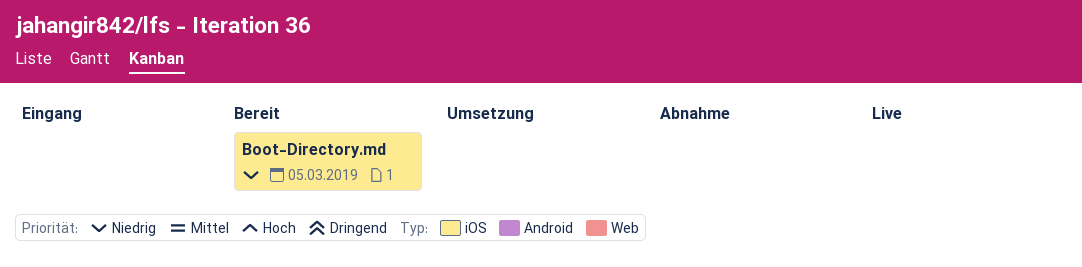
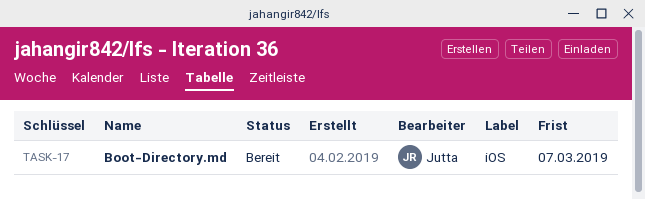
Boot-Directory.md, due: Mar 5 -> Mar 7

